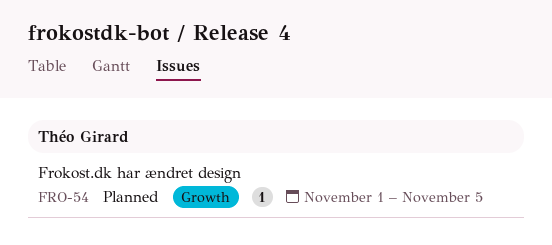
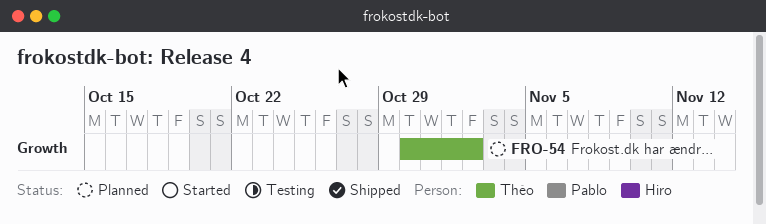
FRO-54, start: Nov 1 -> Oct 30
FRO-54, due: Nov 5 -> Nov 2

